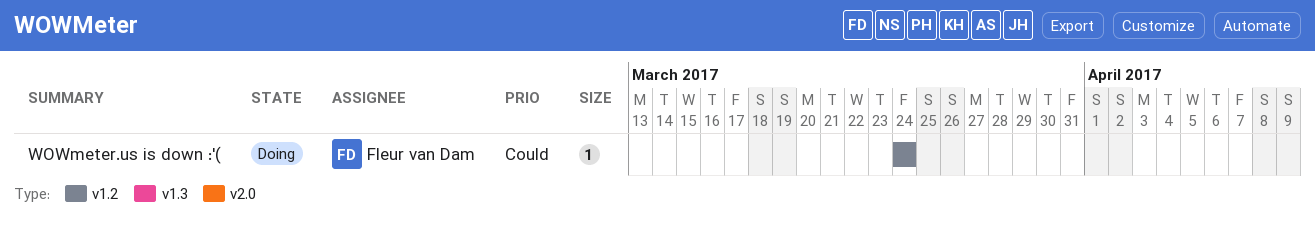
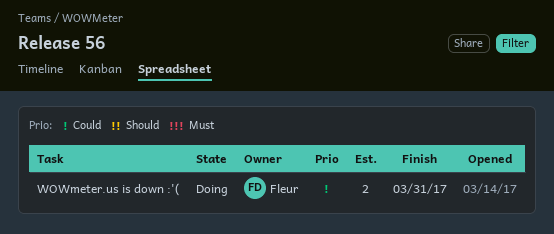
WOWmeter.us is down :'(, estimate: 1 -> 2
WOWmeter.us is down :'(, due: Mar 24 -> Mar 31

